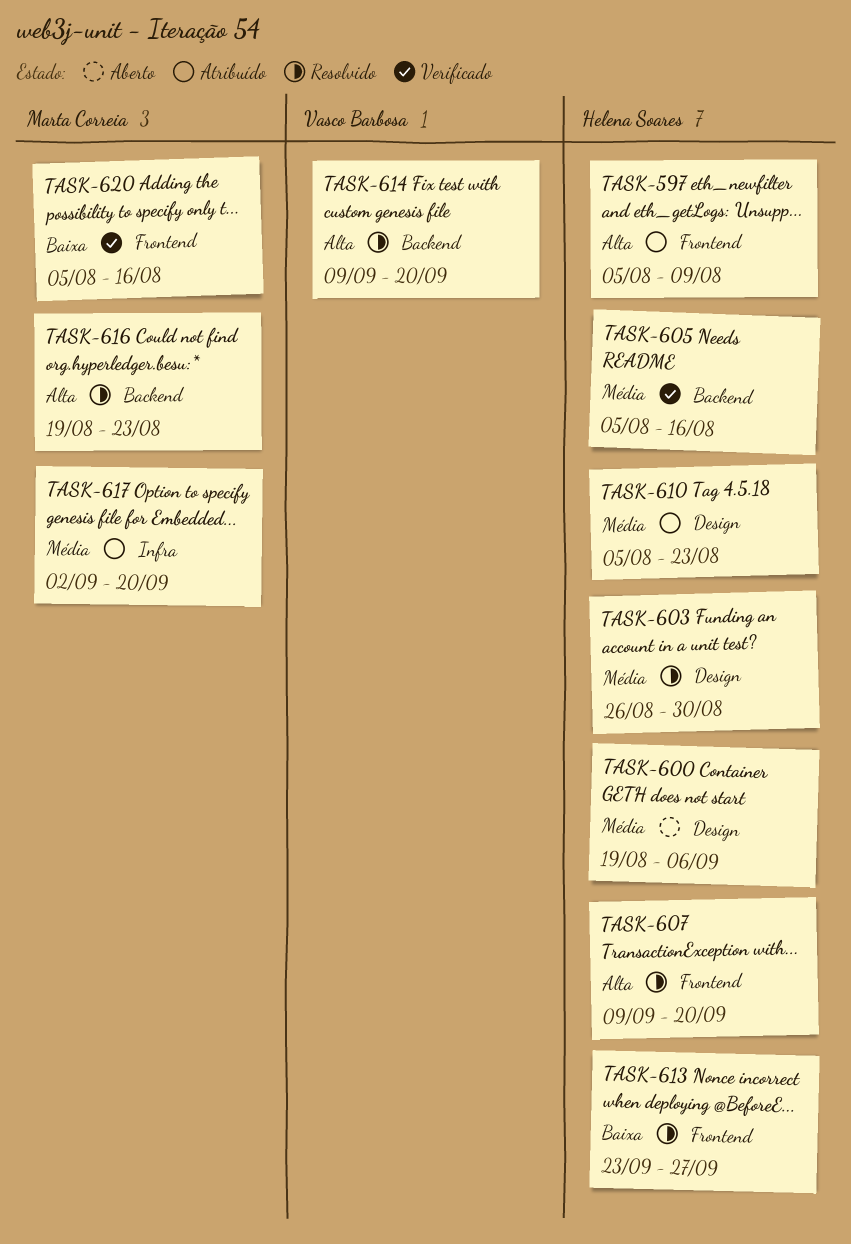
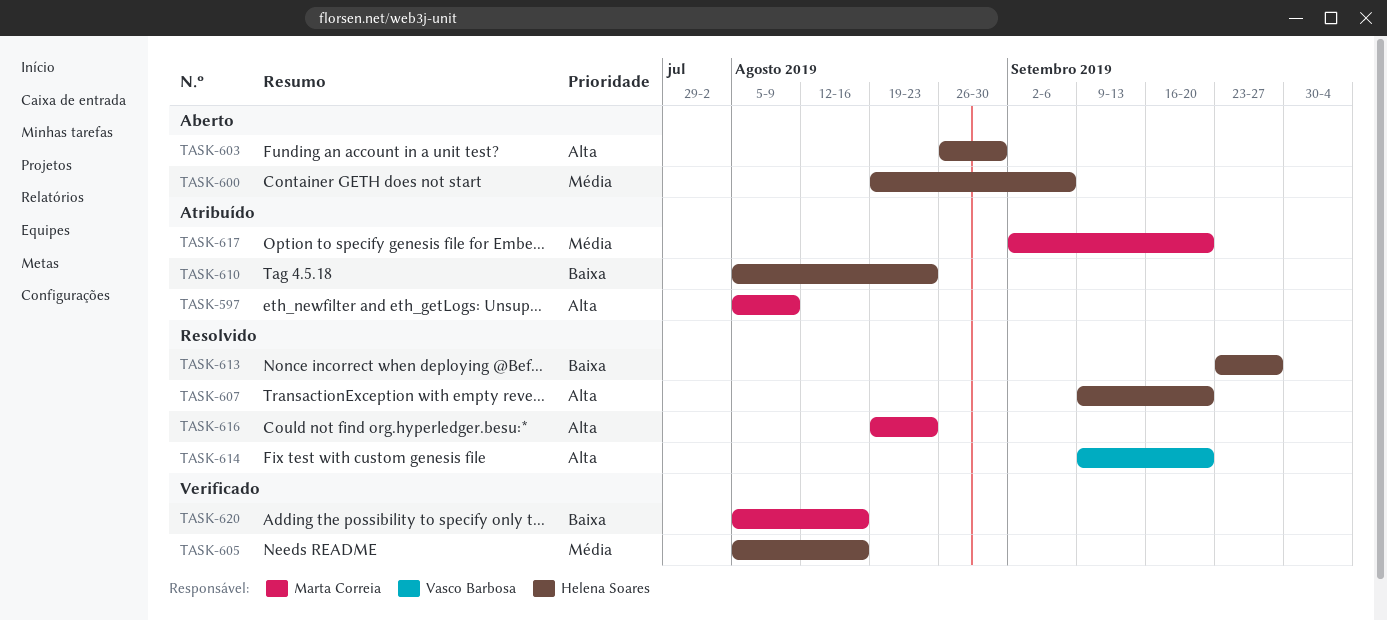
TASK-597, owner: Helena Soares -> Marta Correia
TASK-603, status: Resolvido -> Aberto
TASK-603, priority: Média -> Alta
TASK-610, priority: Média -> Baixa

